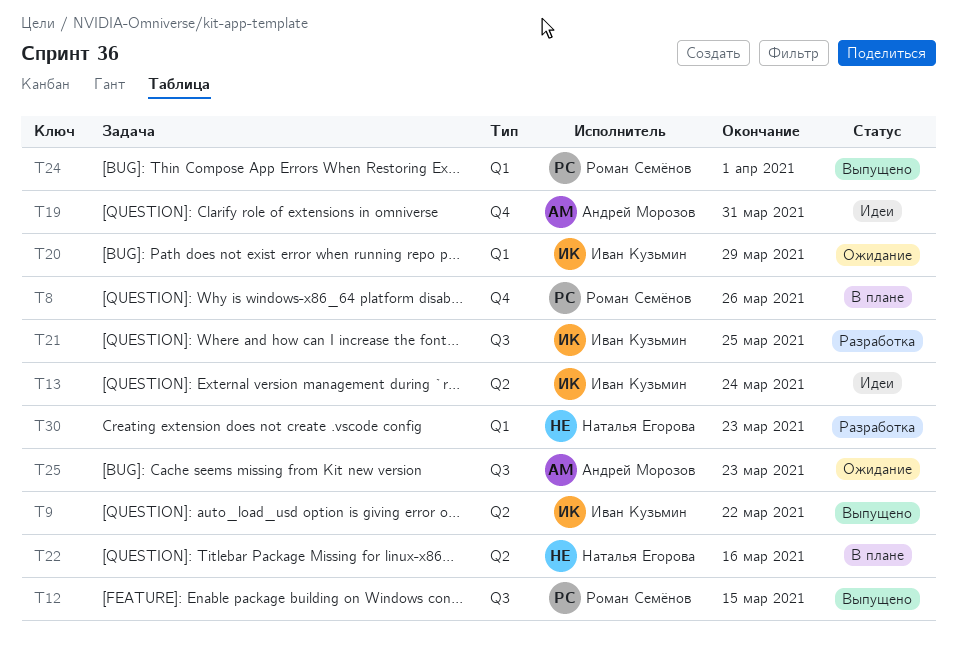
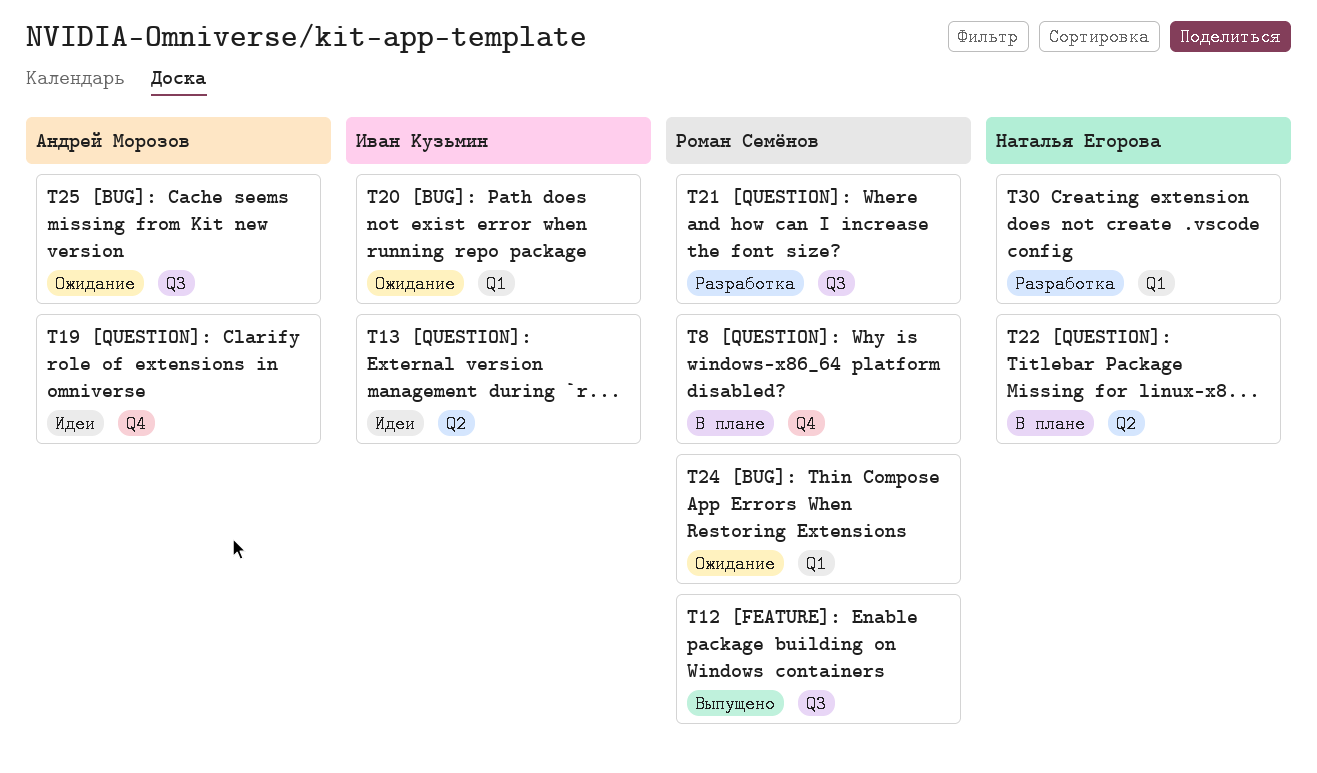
T9: present -> none
T21, owner: Иван Кузьмин -> Роман Семёнов
T24, status: Выпущено -> Ожидание

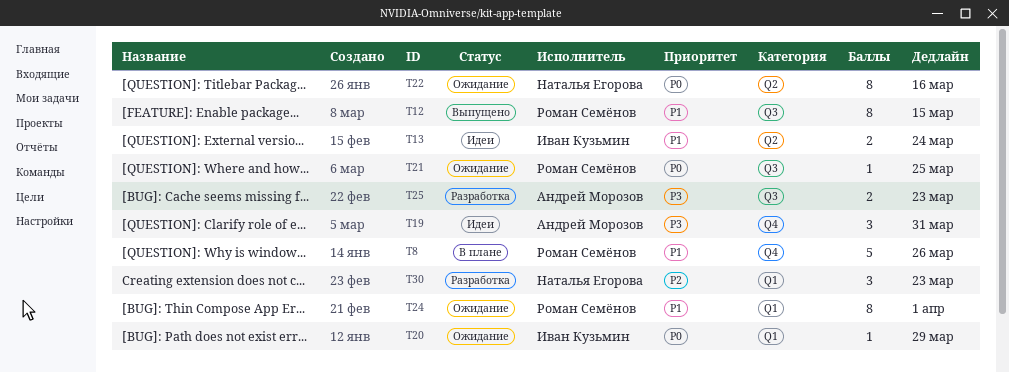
T21, status: Разработка -> Ожидание
T22, status: В плане -> Ожидание
T25, status: Ожидание -> Разработка

